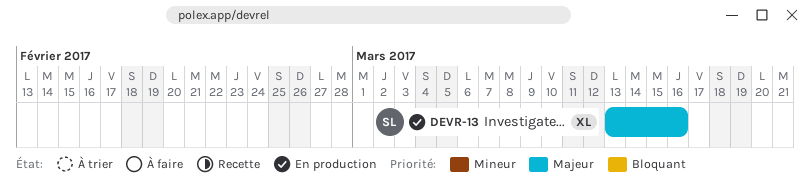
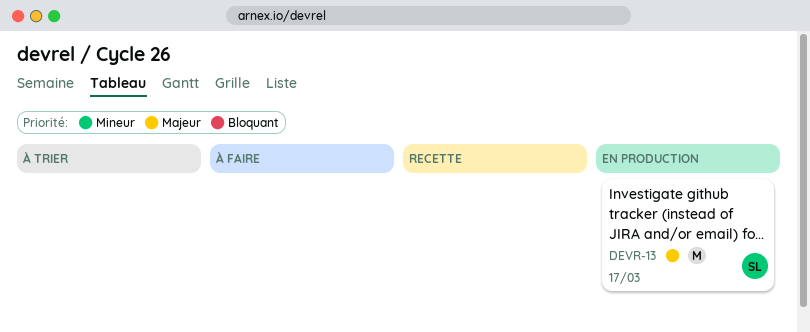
DEVR-13, estimate: XL -> M
DEVR-13, due: Mar 16 -> Mar 17

